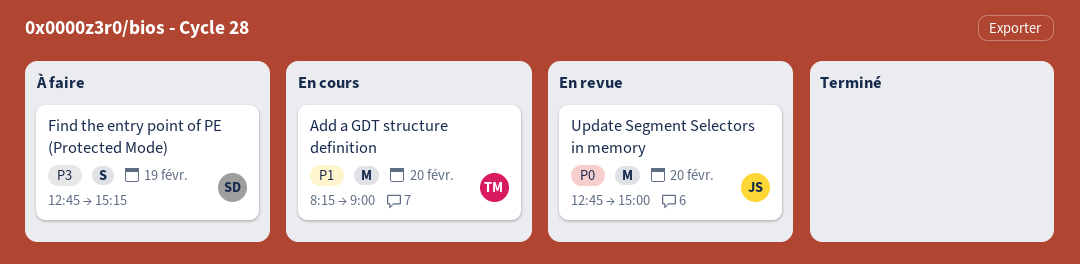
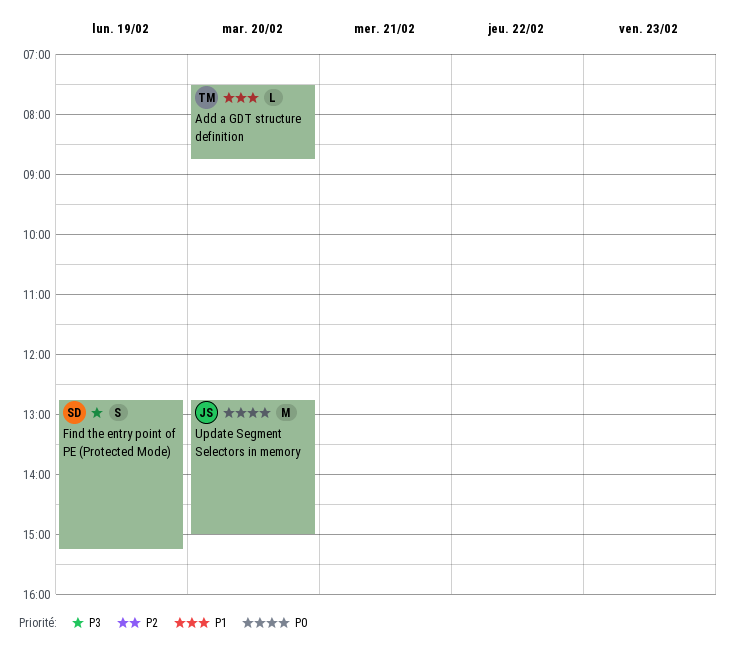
Add a GDT structure definition, estimate: M -> L
Add a GDT structure definition, begins: 08:15 -> 07:30
Add a GDT structure definition, ends: 09:00 -> 08:45

